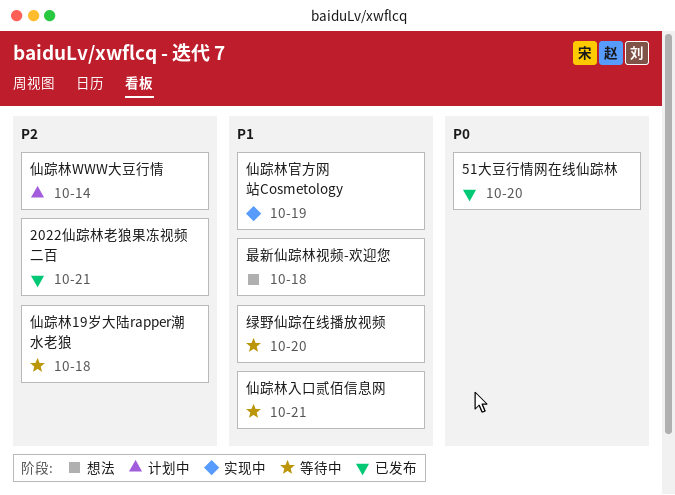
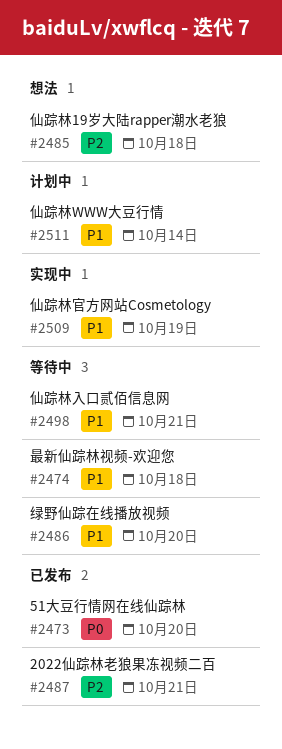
仙踪林19岁大陆rapper潮水老狼, status: 等待中 -> 想法
仙踪林WWW大豆行情, priority: P2 -> P1
最新仙踪林视频-欢迎您, status: 想法 -> 等待中

